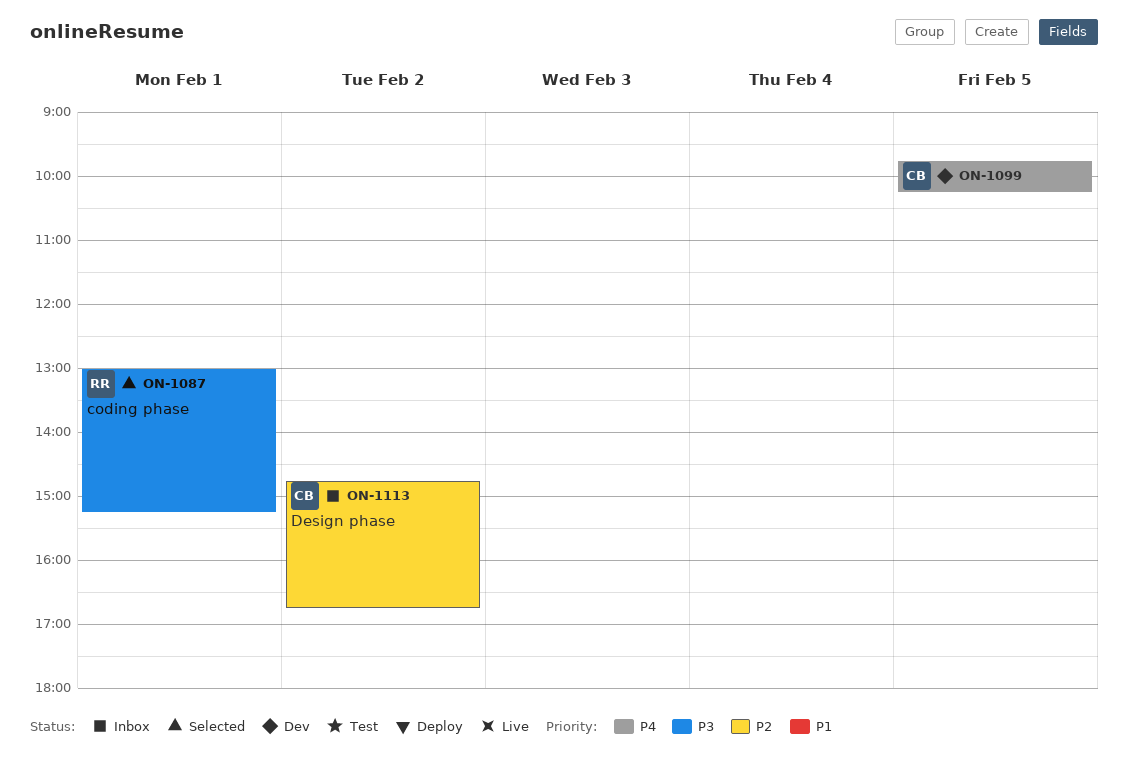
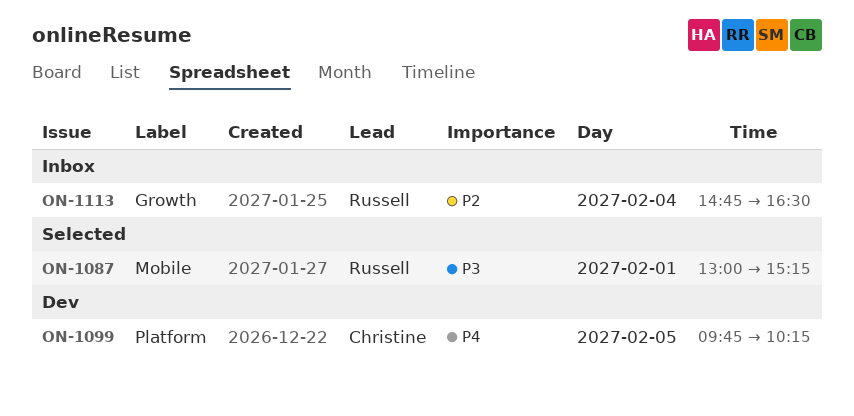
ON-1113, owner: Christine -> Russell
ON-1113, day: Feb 2 -> Feb 4
ON-1113, ends: 16:45 -> 16:30

